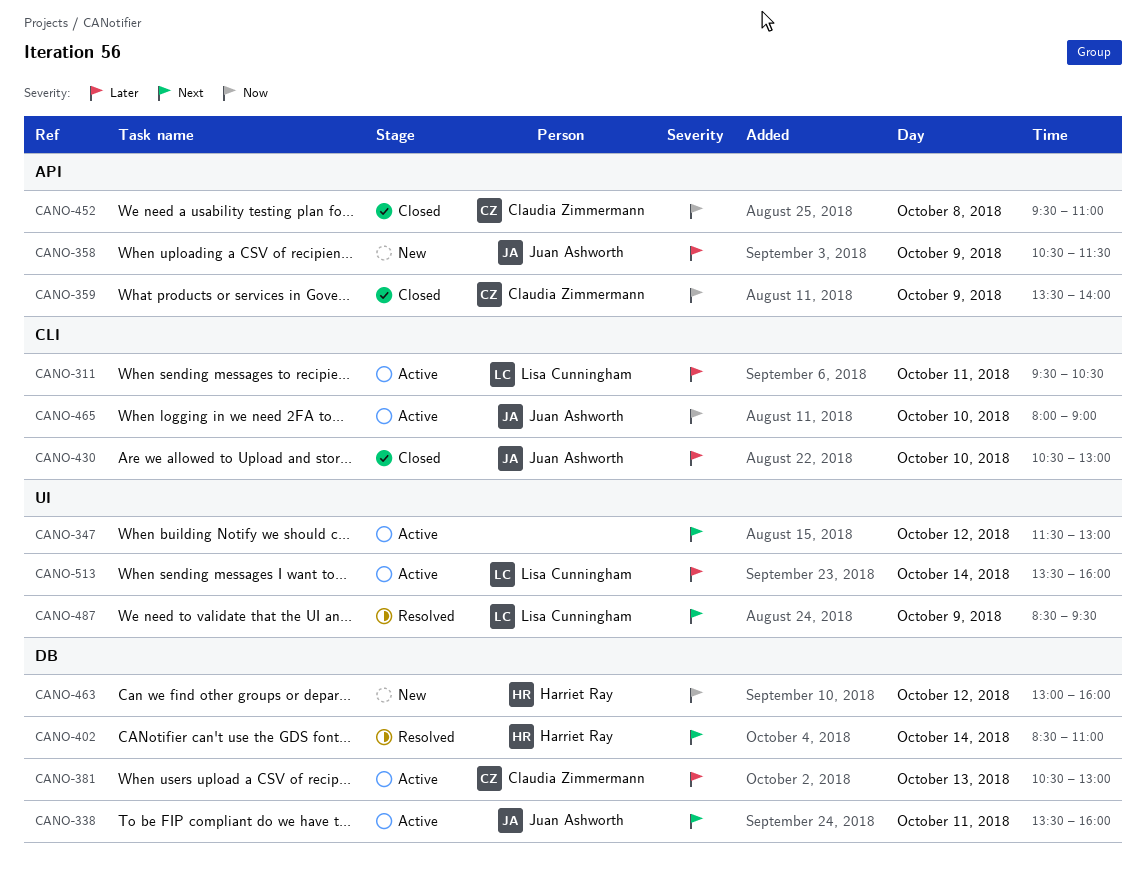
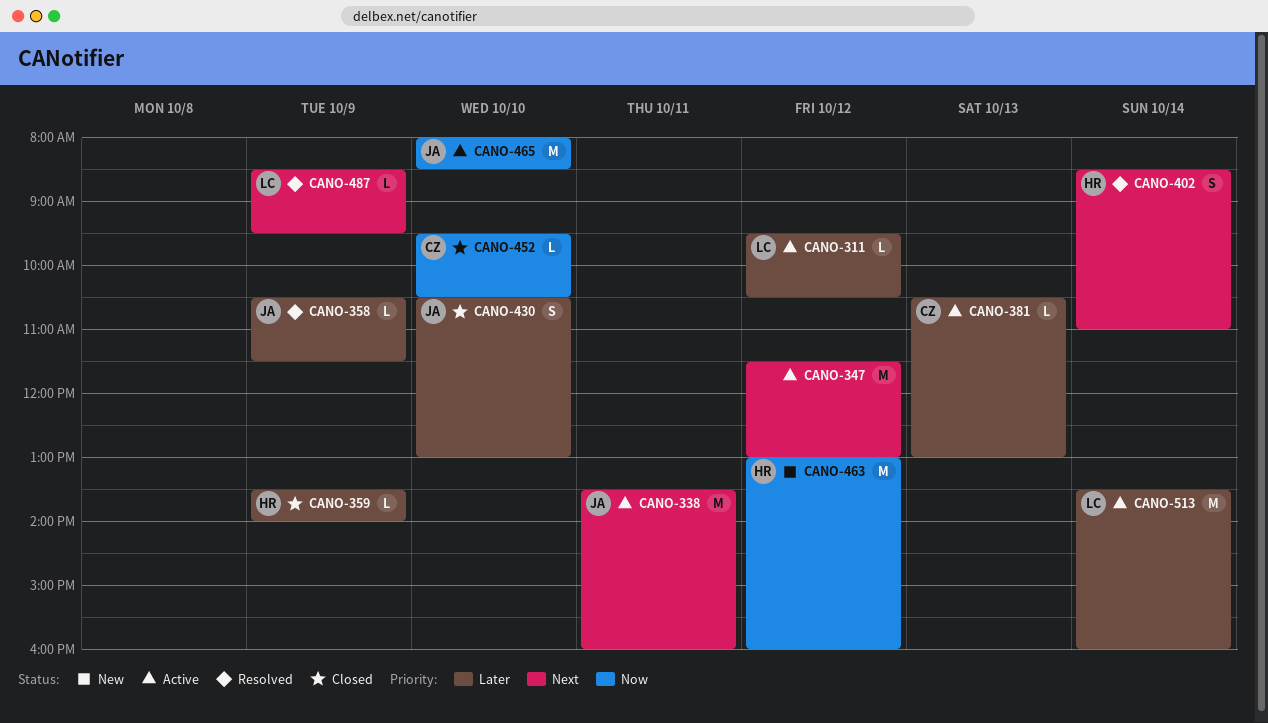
CANO-311, day: Oct 11 -> Oct 12
CANO-358, status: New -> Resolved
CANO-359, owner: Claudia Zimmermann -> Harriet Ray
CANO-359, priority: Now -> Later
CANO-452, day: Oct 8 -> Oct 10
CANO-452, ends: 11:00 -> 10:30
CANO-465, ends: 09:00 -> 08:30

